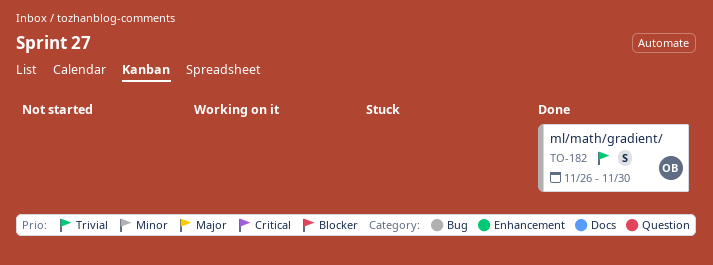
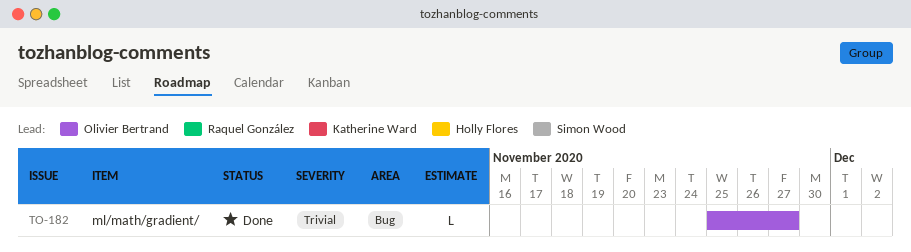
TO-182, estimate: S -> L
TO-182, start: Nov 26 -> Nov 25
TO-182, due: Nov 30 -> Nov 27

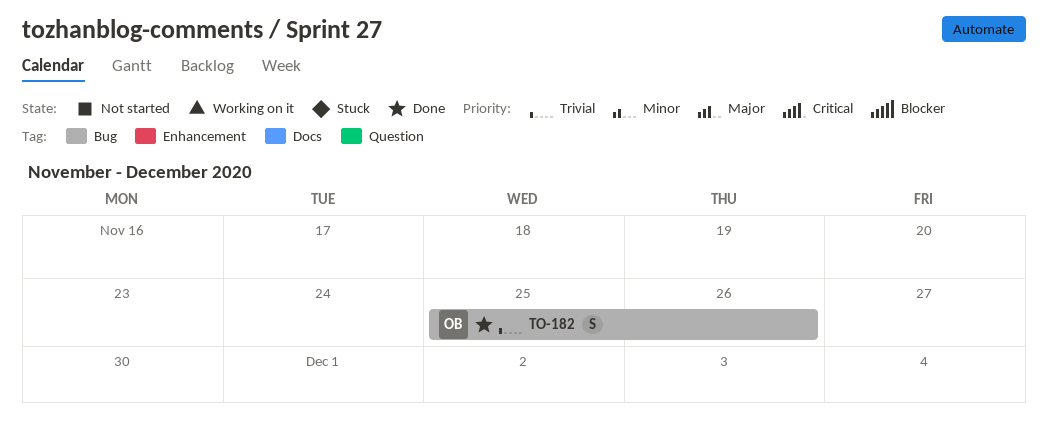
TO-182, estimate: L -> S
TO-182, due: Nov 27 -> Nov 26

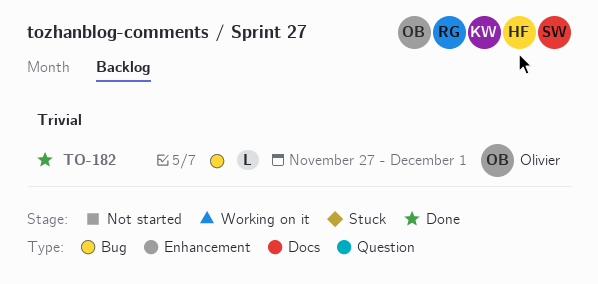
TO-182, estimate: S -> L
TO-182, start: Nov 25 -> Nov 27
TO-182, due: Nov 26 -> Dec 1

